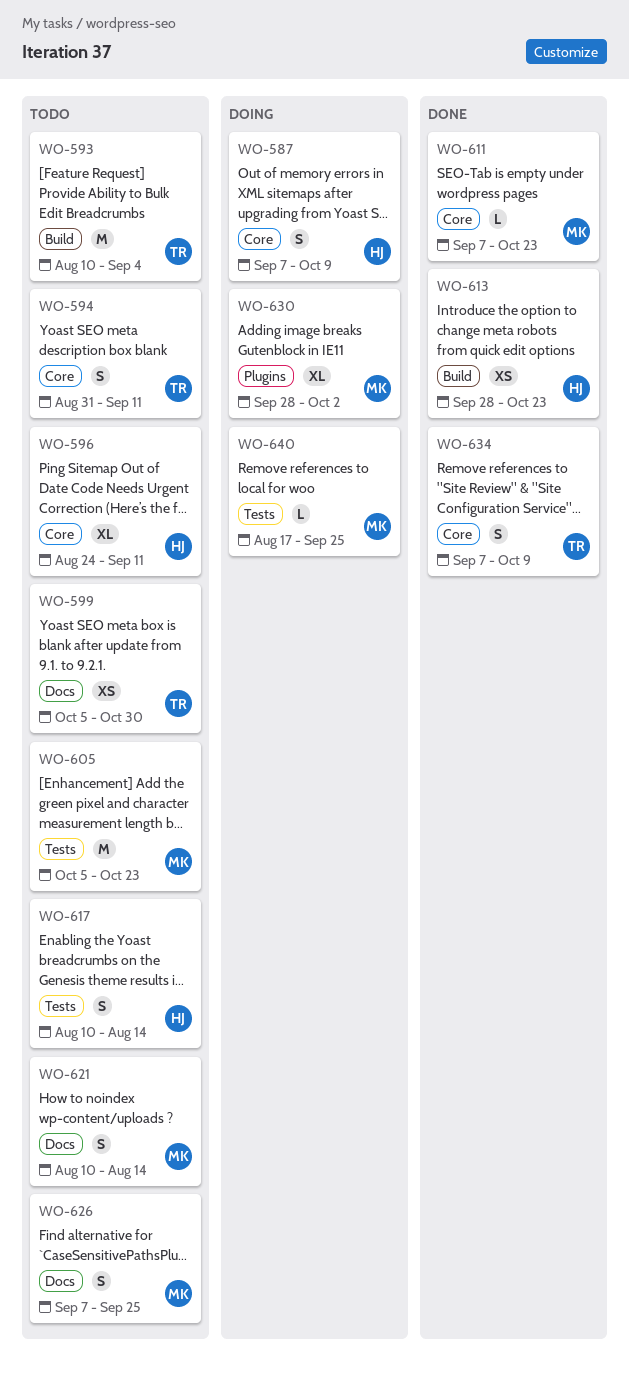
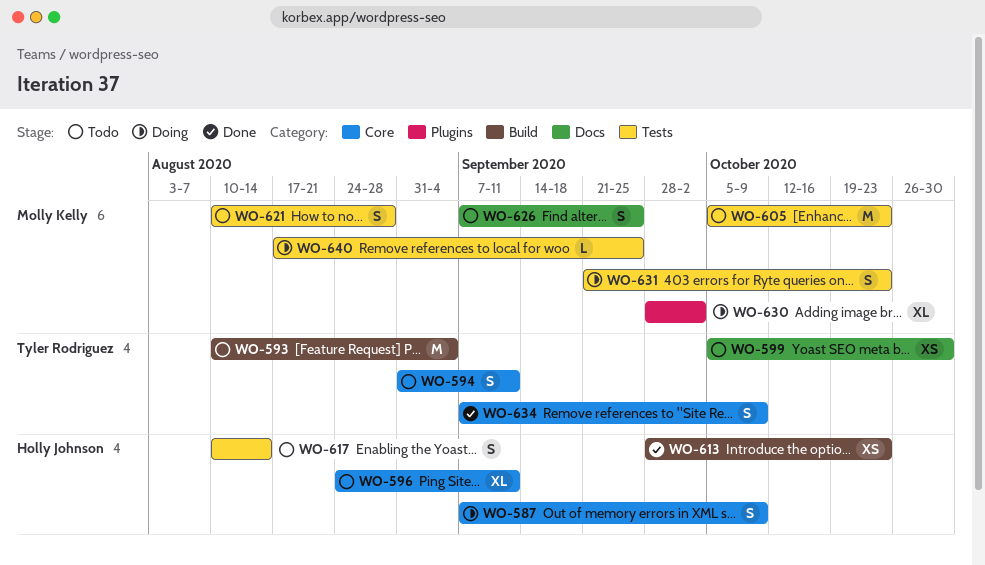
WO-611: present -> none
WO-621, label: Docs -> Tests
WO-621, due: Aug 14 -> Aug 28
WO-631: none -> present

